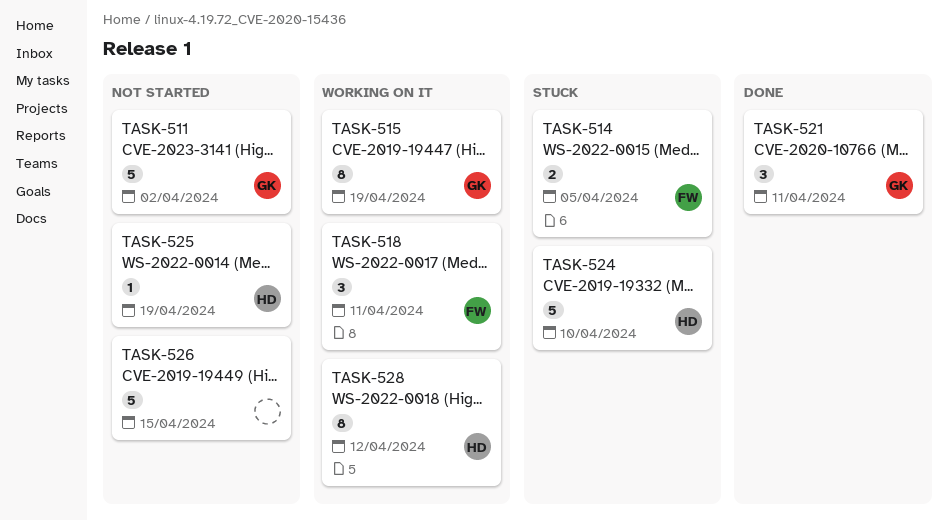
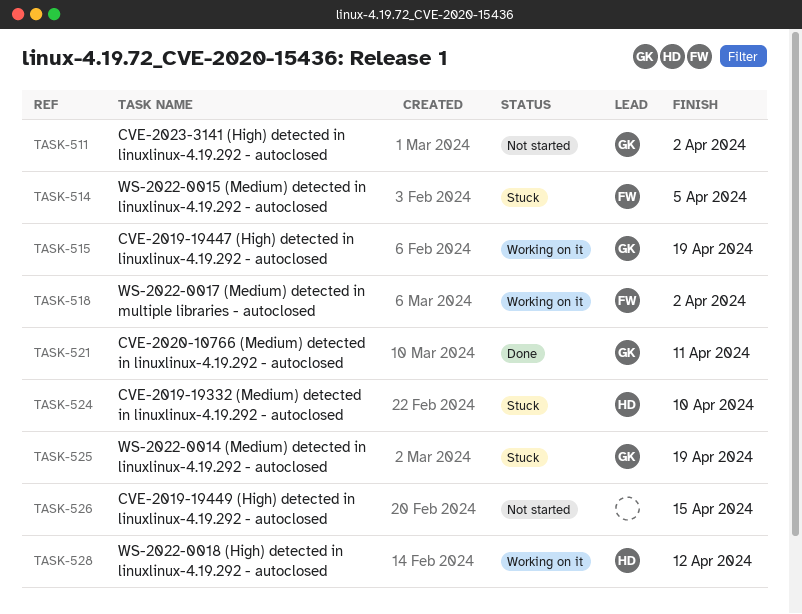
TASK-518, due: Apr 11 -> Apr 2
TASK-525, status: Not started -> Stuck
TASK-525, owner: HD -> GK

